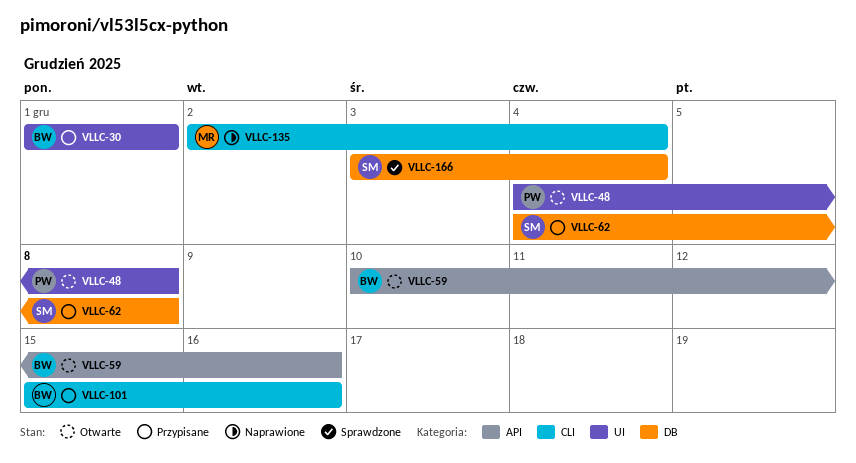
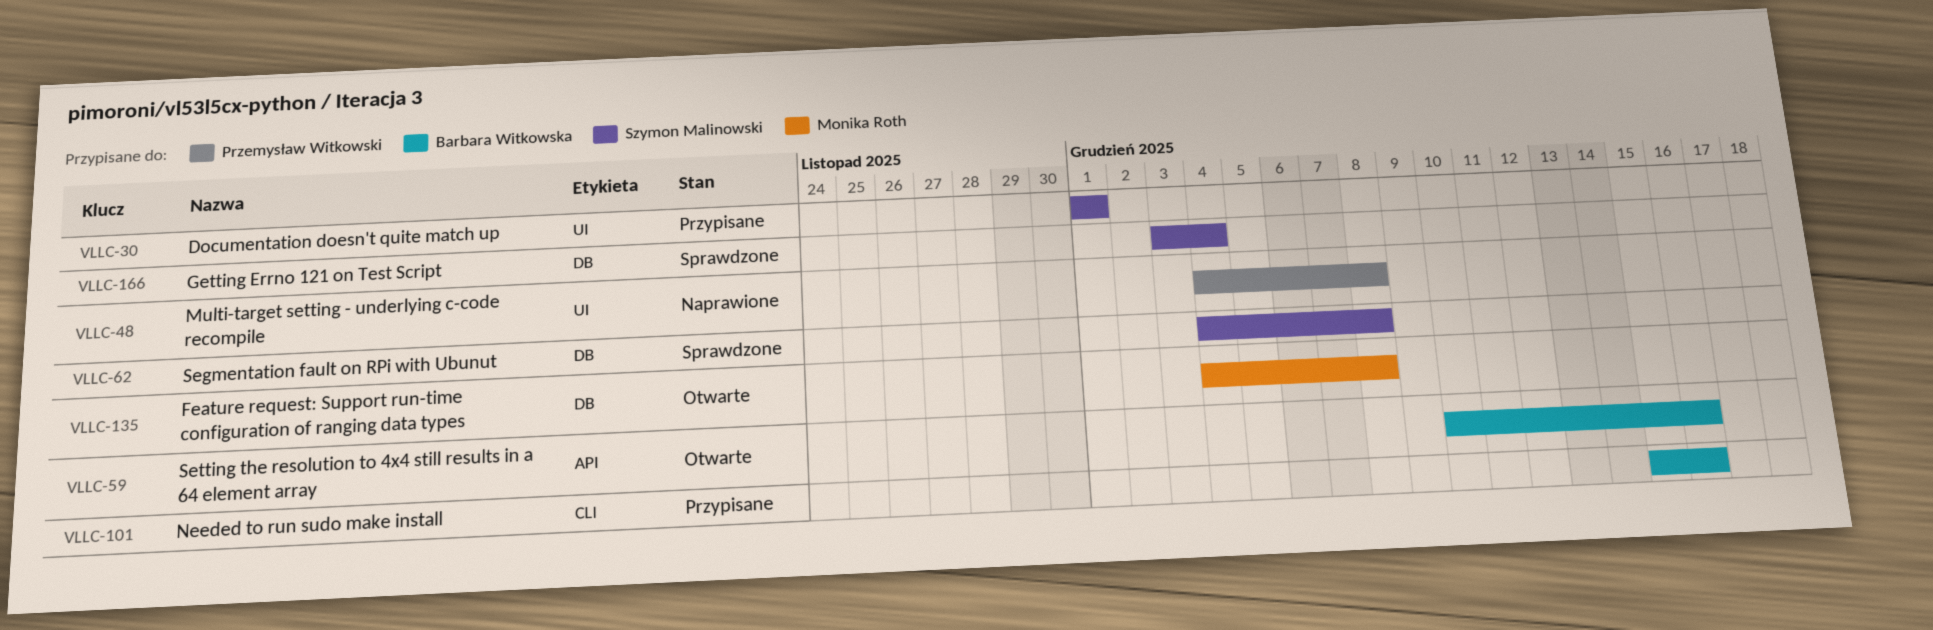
VLLC-30, owner: Barbara Witkowska -> Szymon Malinowski
VLLC-48, status: Otwarte -> Naprawione
VLLC-62, status: Przypisane -> Sprawdzone
VLLC-135, status: Naprawione -> Otwarte
VLLC-135, label: CLI -> DB
VLLC-135, start: Dec 2 -> Dec 4
VLLC-135, due: Dec 4 -> Dec 8

